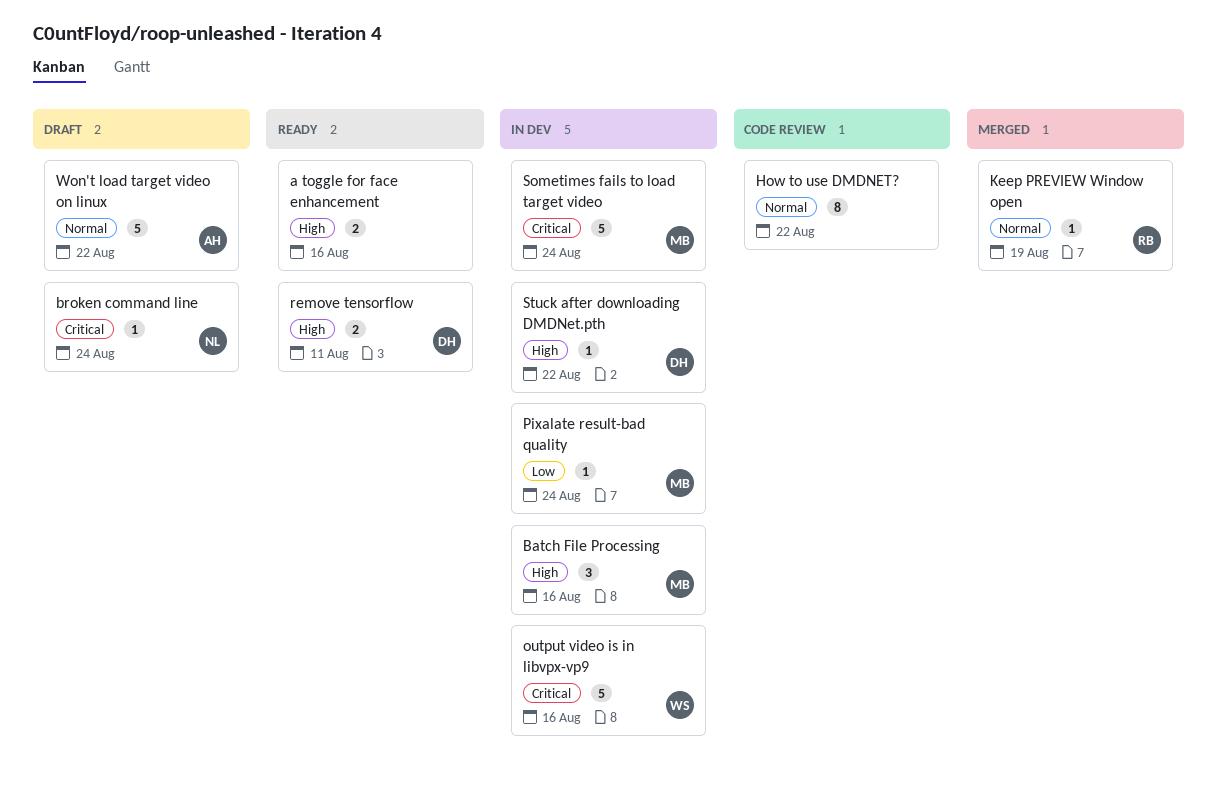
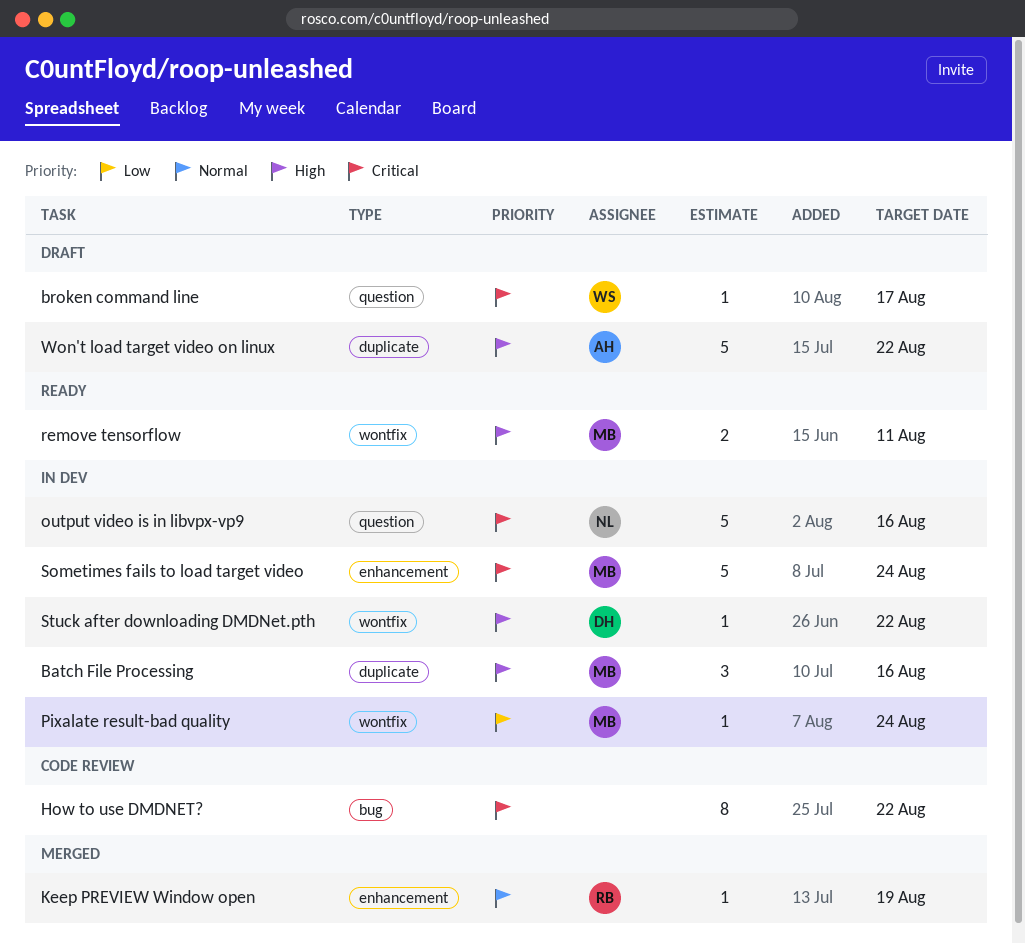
a toggle for face enhancement: present -> none
broken command line, owner: NL -> WS
broken command line, due: Aug 24 -> Aug 17
How to use DMDNET?, priority: Normal -> Critical
output video is in libvpx-vp9, owner: WS -> NL
remove tensorflow, owner: DH -> MB
Won't load target video on linux, priority: Normal -> High

